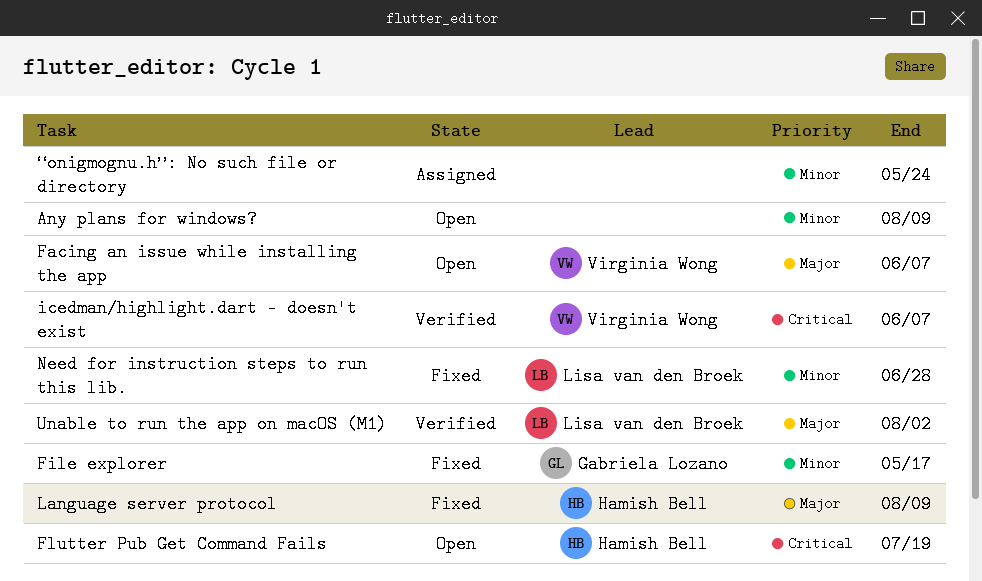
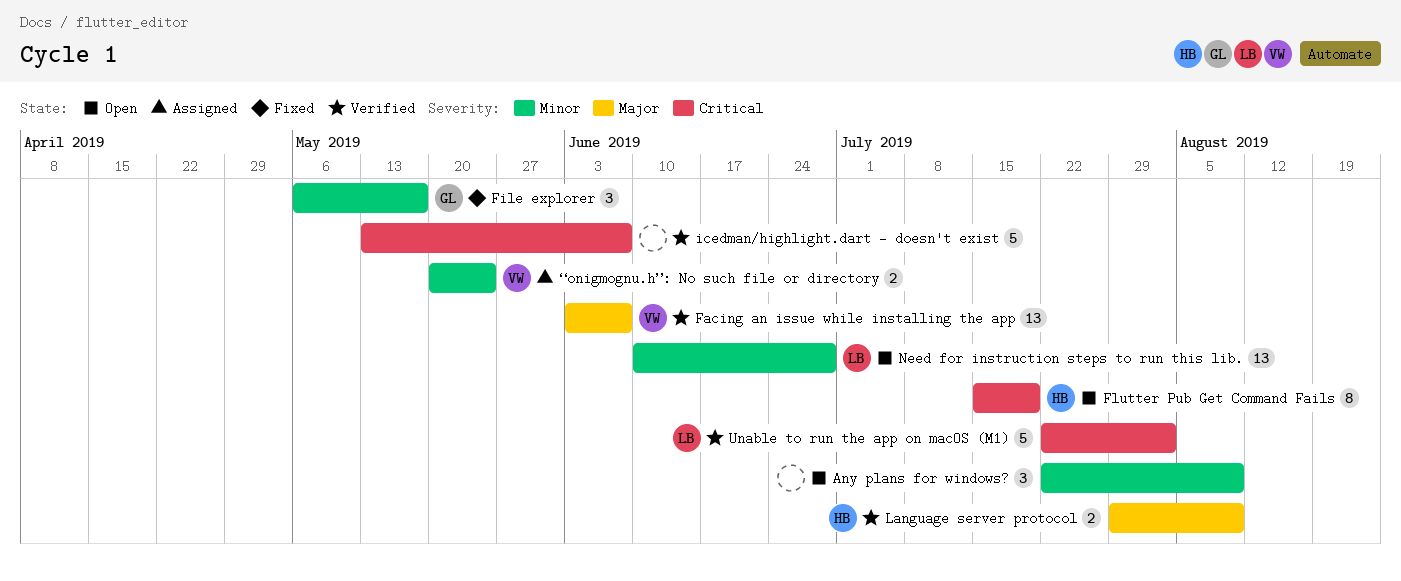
Facing an issue while installing the app, status: Open -> Verified
icedman/highlight.dart - doesn't exist, owner: Virginia Wong -> none
Language server protocol, status: Fixed -> Verified
Need for instruction steps to run this lib., status: Fixed -> Open
Unable to run the app on macOS (M1), priority: Major -> Critical
“onigmognu.h”: No such file or directory, owner: none -> Virginia Wong

